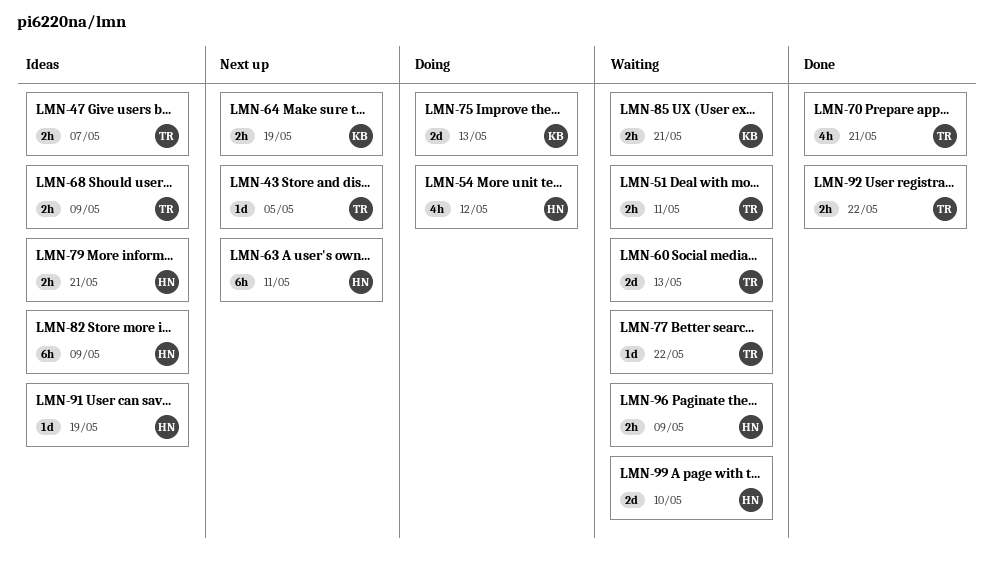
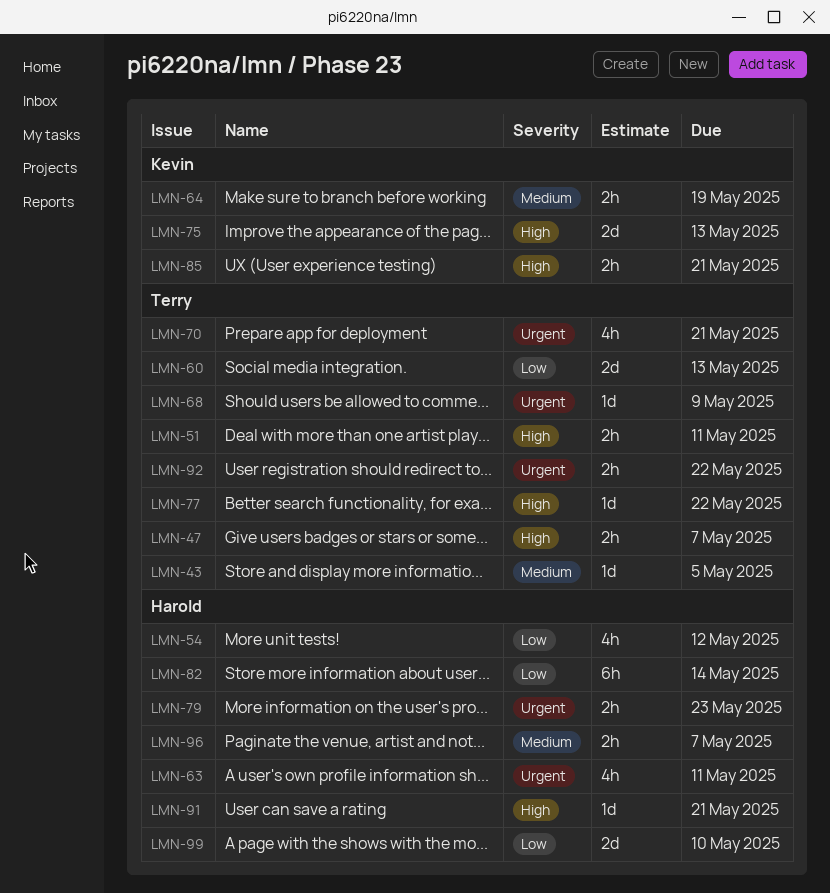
LMN-63, estimate: 6h -> 4h
LMN-68, estimate: 2h -> 1d
LMN-79, due: May 21 -> May 23
LMN-82, due: May 9 -> May 14
LMN-91, due: May 19 -> May 21
LMN-96, due: May 9 -> May 7

